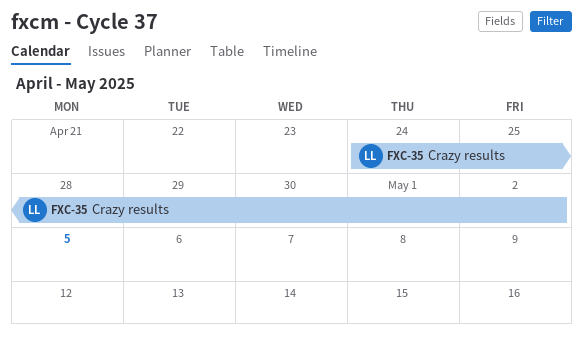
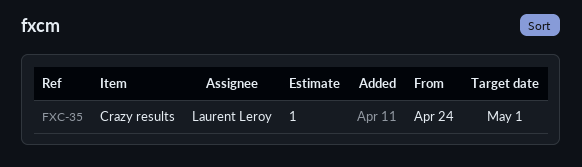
FXC-35, due: May 2 -> May 1

